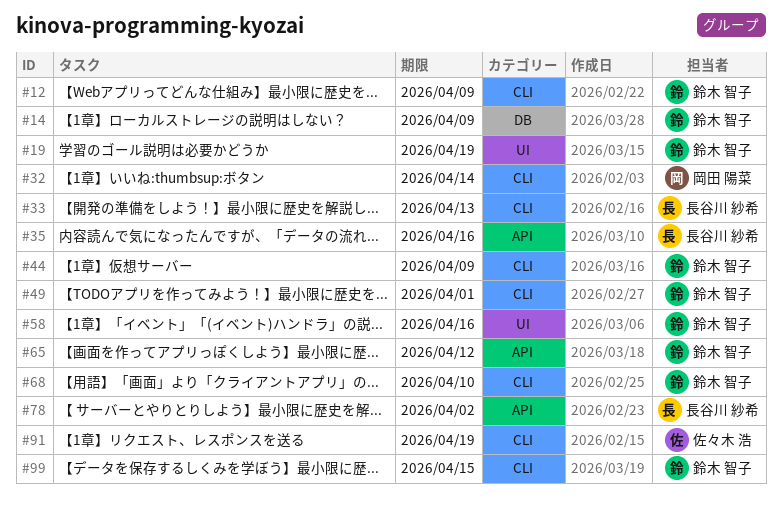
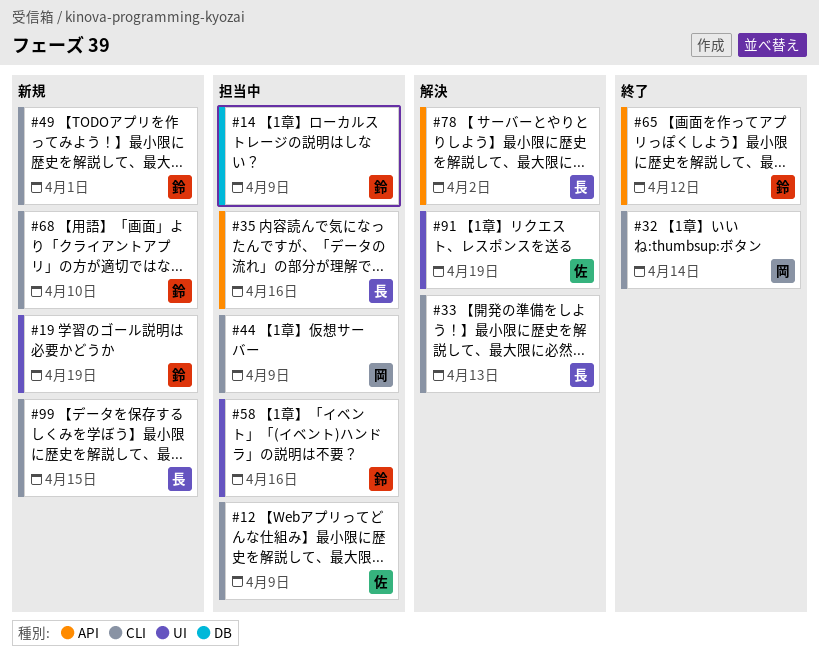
#12, owner: 鈴木 智子 -> 佐々木 浩
#44, owner: 鈴木 智子 -> 岡田 陽菜
#91, label: CLI -> UI
#99, owner: 鈴木 智子 -> 長谷川 紗希

